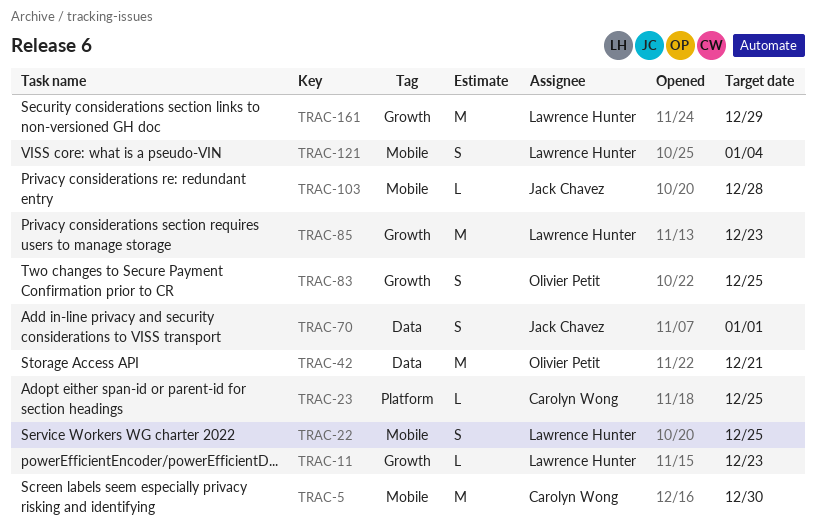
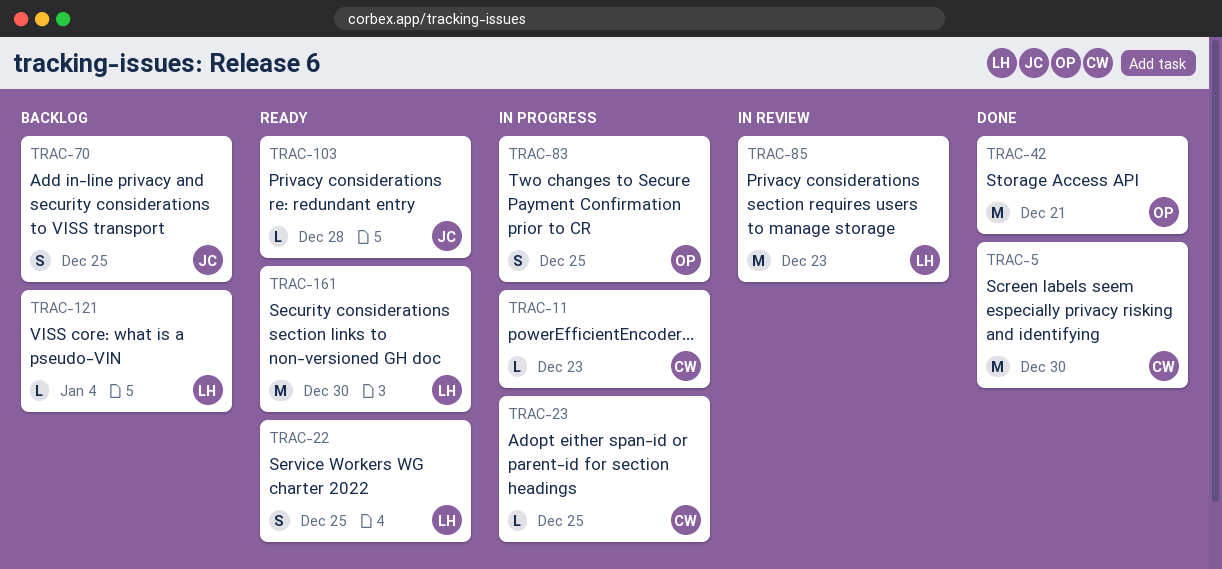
TRAC-11, owner: Lawrence Hunter -> Carolyn Wong
TRAC-70, due: Jan 1 -> Dec 25
TRAC-121, estimate: S -> L
TRAC-161, due: Dec 29 -> Dec 30

